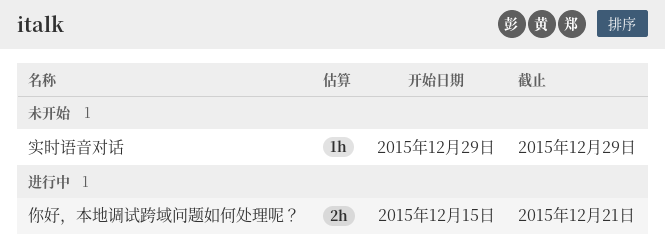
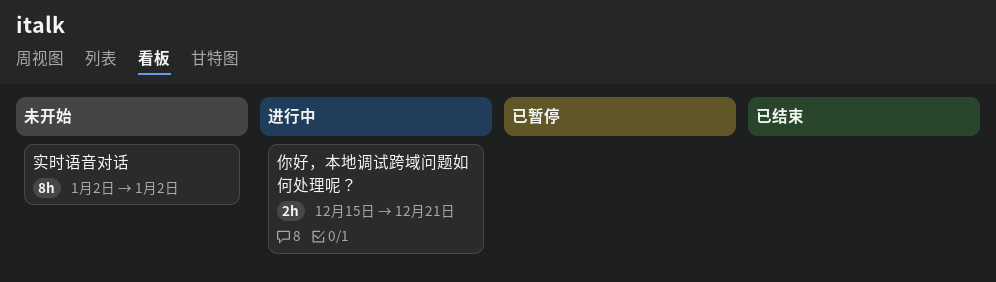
实时语音对话, estimate: 1h -> 8h
实时语音对话, start: Dec 29 -> Jan 2
实时语音对话, due: Dec 29 -> Jan 2

